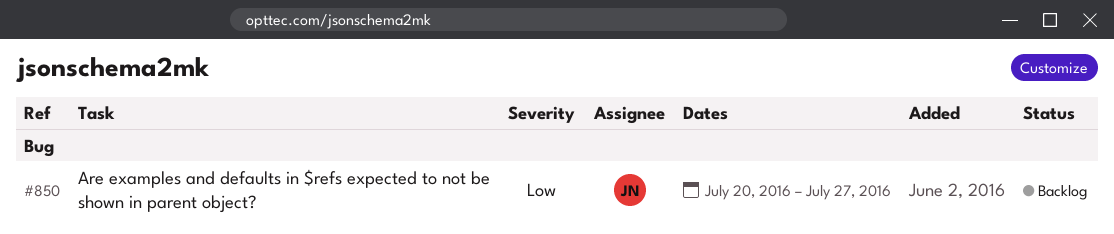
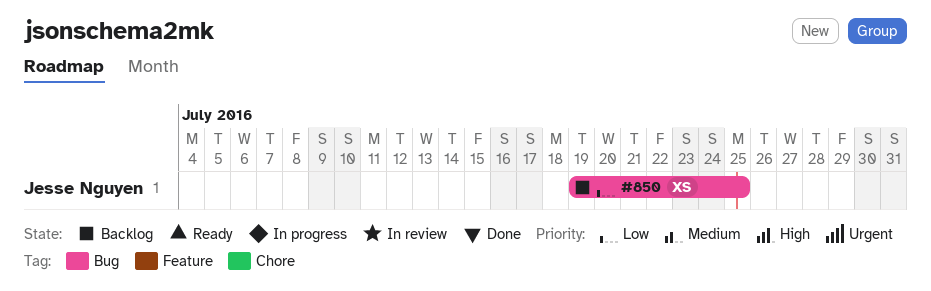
#850, start: Jul 20 -> Jul 19
#850, due: Jul 27 -> Jul 25

